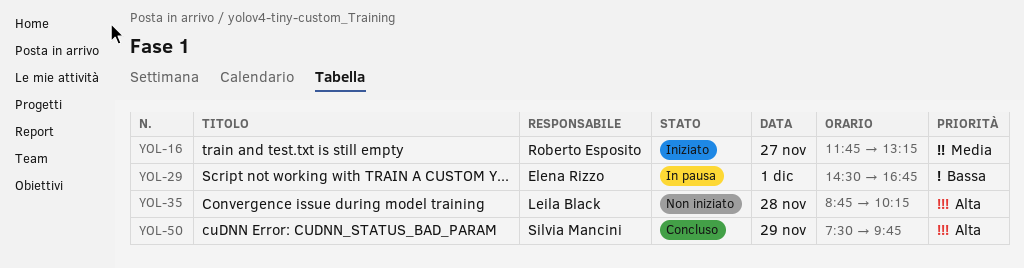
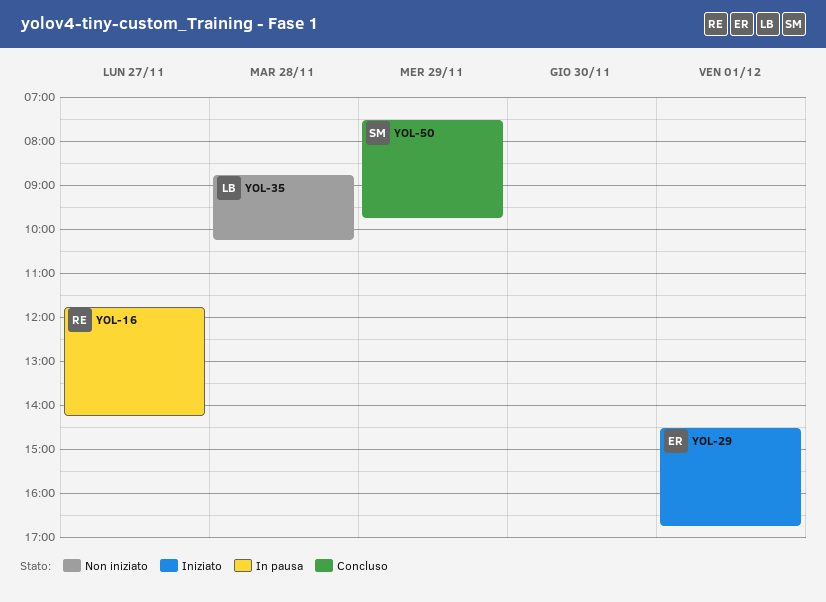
YOL-16, status: Iniziato -> In pausa
YOL-16, ends: 13:15 -> 14:15
YOL-29, status: In pausa -> Iniziato

